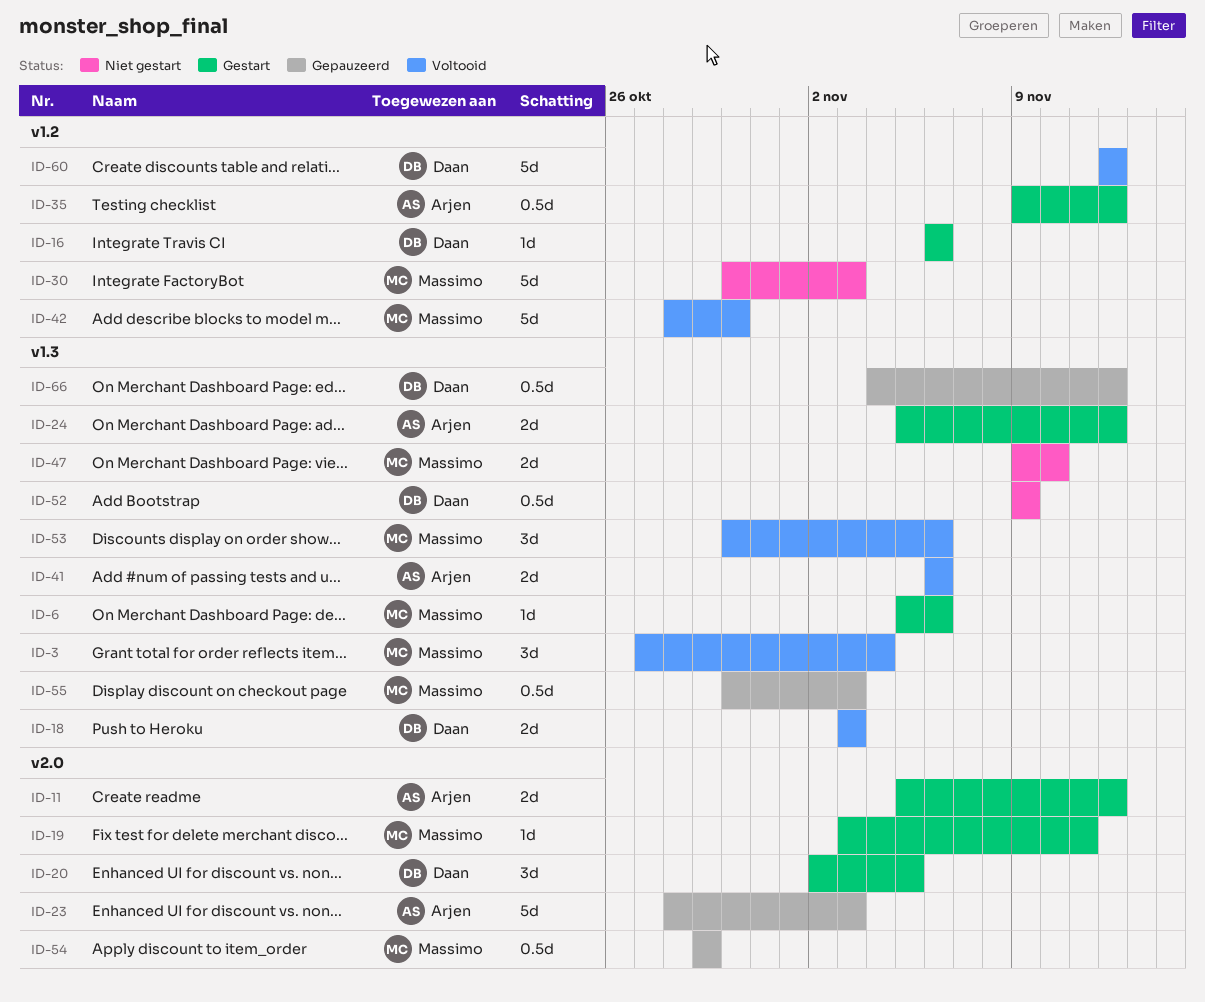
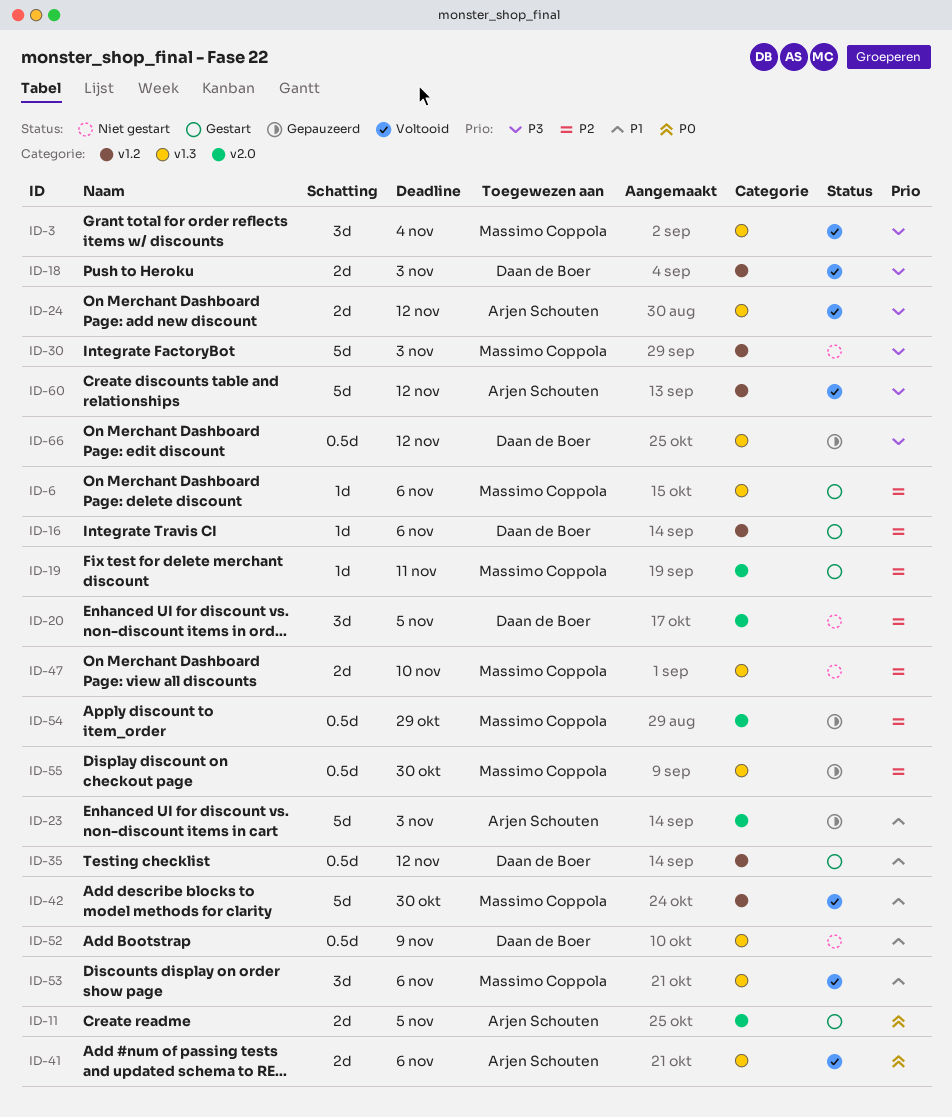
ID-11, due: Nov 12 -> Nov 5
ID-18, label: v1.3 -> v1.2
ID-20, status: Gestart -> Niet gestart
ID-24, status: Gestart -> Voltooid
ID-35, owner: Arjen Schouten -> Daan de Boer
ID-55, due: Nov 3 -> Oct 30
ID-60, owner: Daan de Boer -> Arjen Schouten

